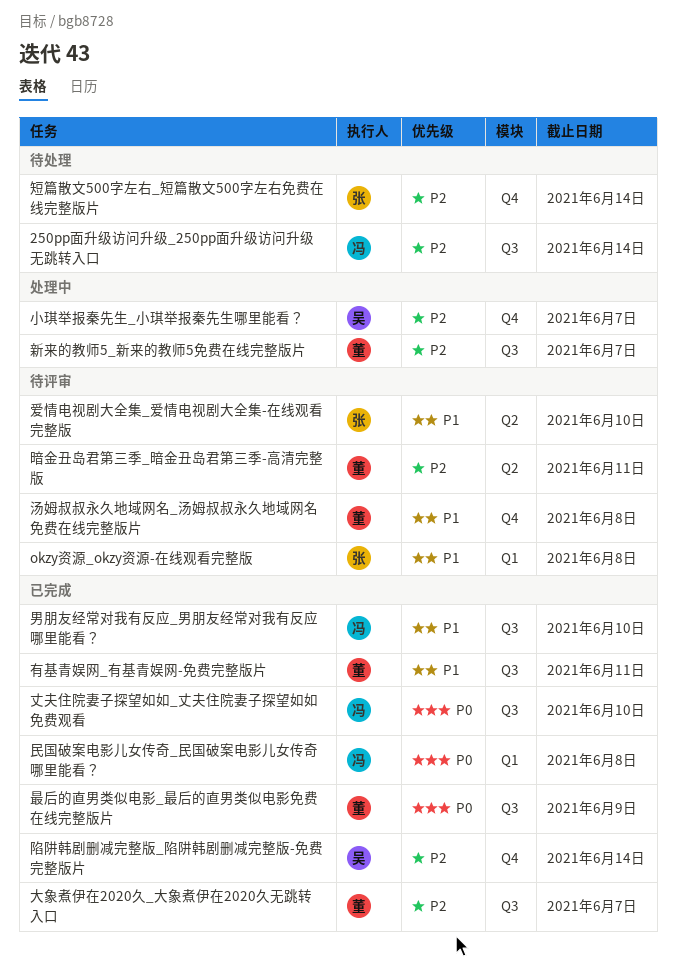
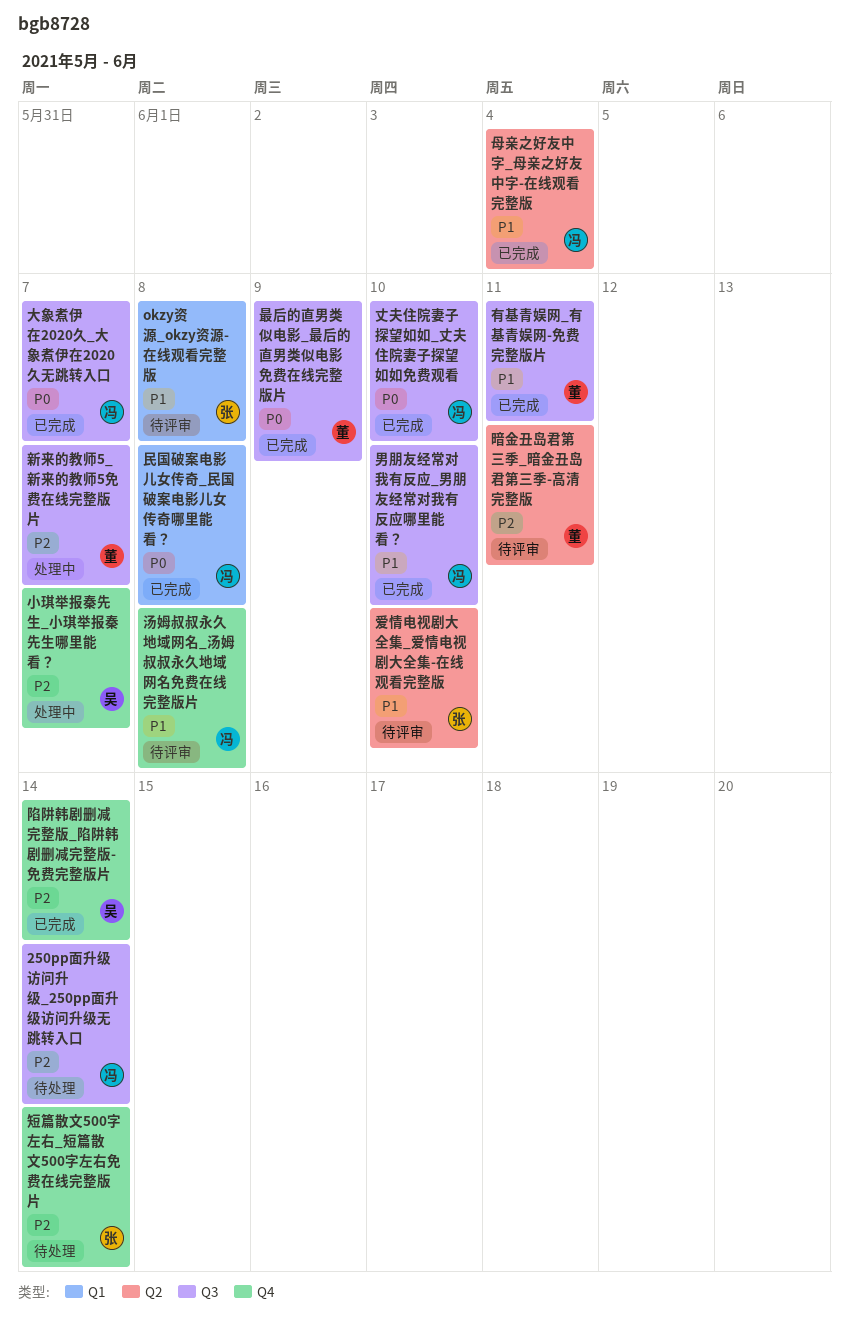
大象煮伊在2020久_大象煮伊在2020久无跳转入口, owner: 董 -> 冯
大象煮伊在2020久_大象煮伊在2020久无跳转入口, priority: P2 -> P0
母亲之好友中字_母亲之好友中字-在线观看完整版: none -> present
汤姆叔叔永久地域网名_汤姆叔叔永久地域网名免费在线完整版片, owner: 董 -> 冯

